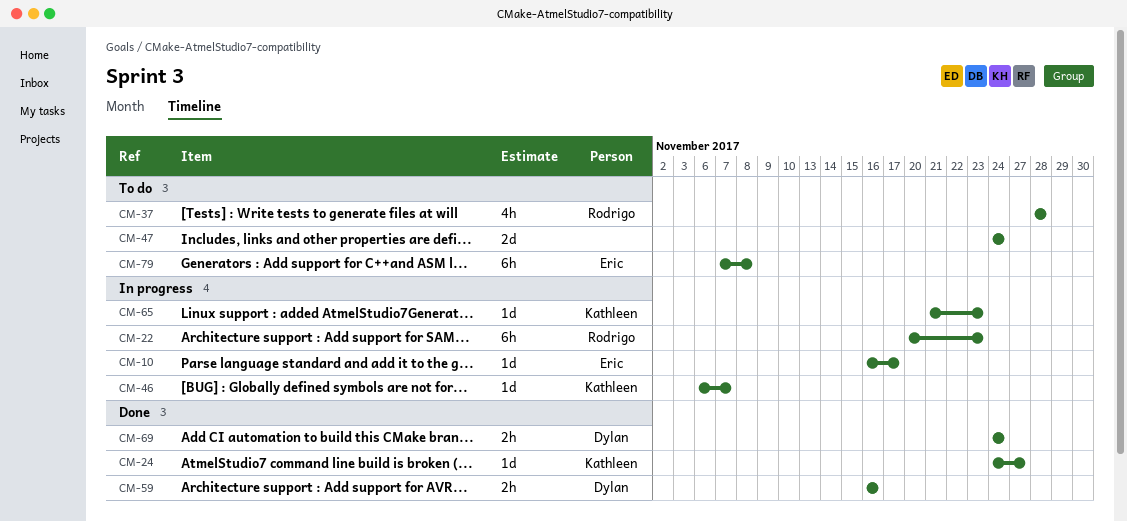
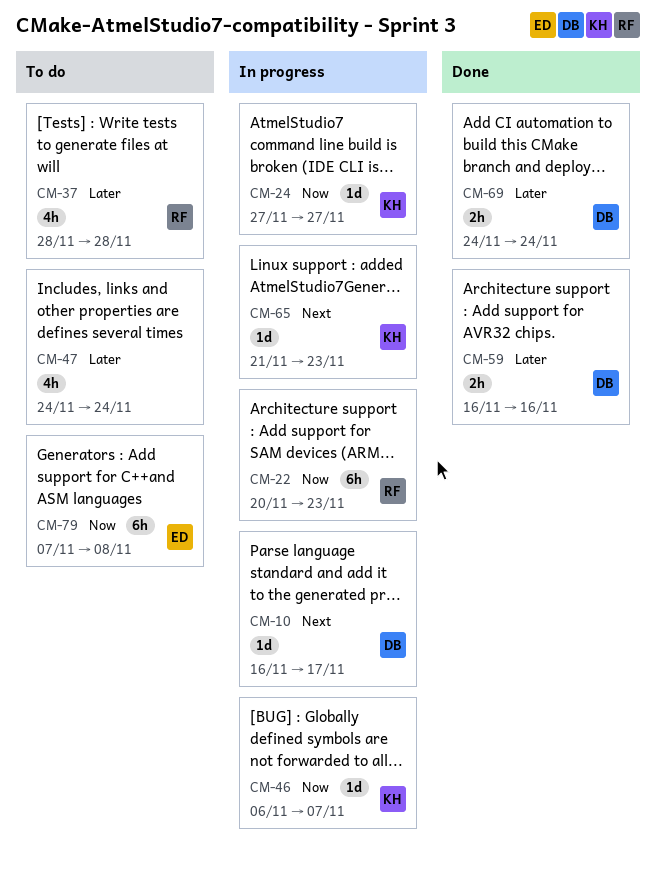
CM-10, owner: Eric -> Dylan
CM-24, status: Done -> In progress
CM-24, start: Nov 24 -> Nov 27
CM-47, estimate: 2d -> 4h

